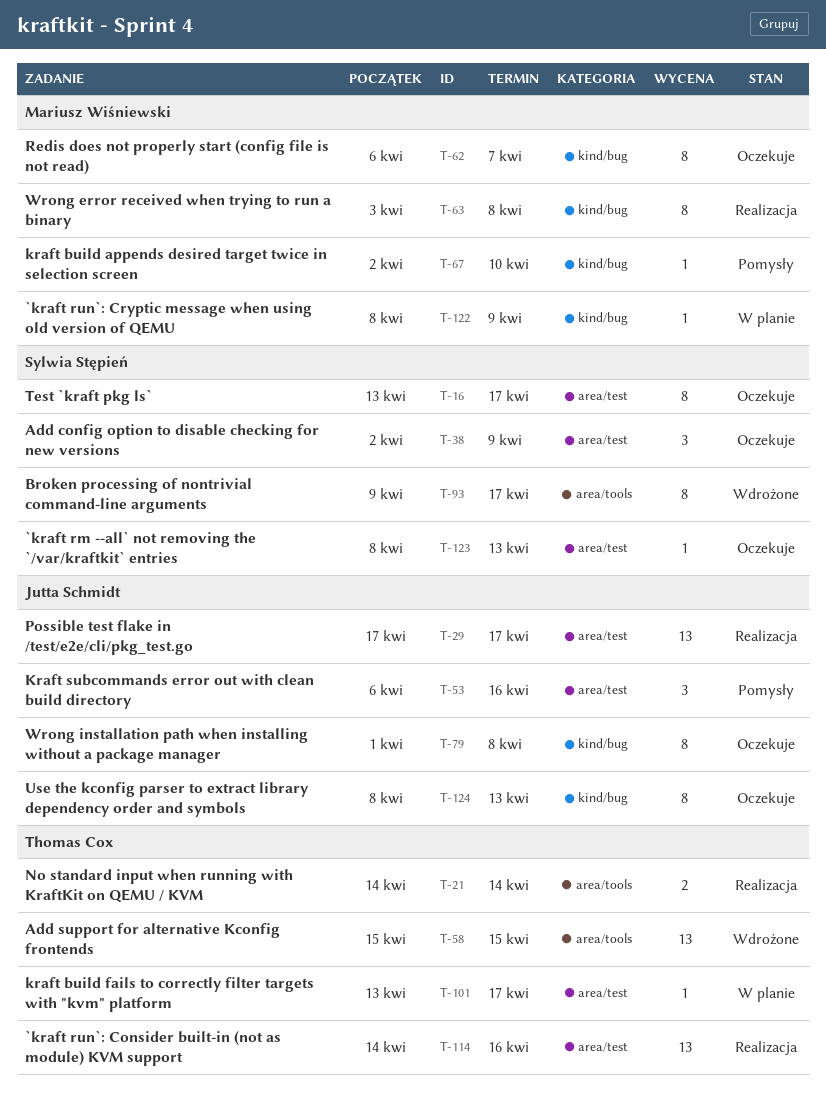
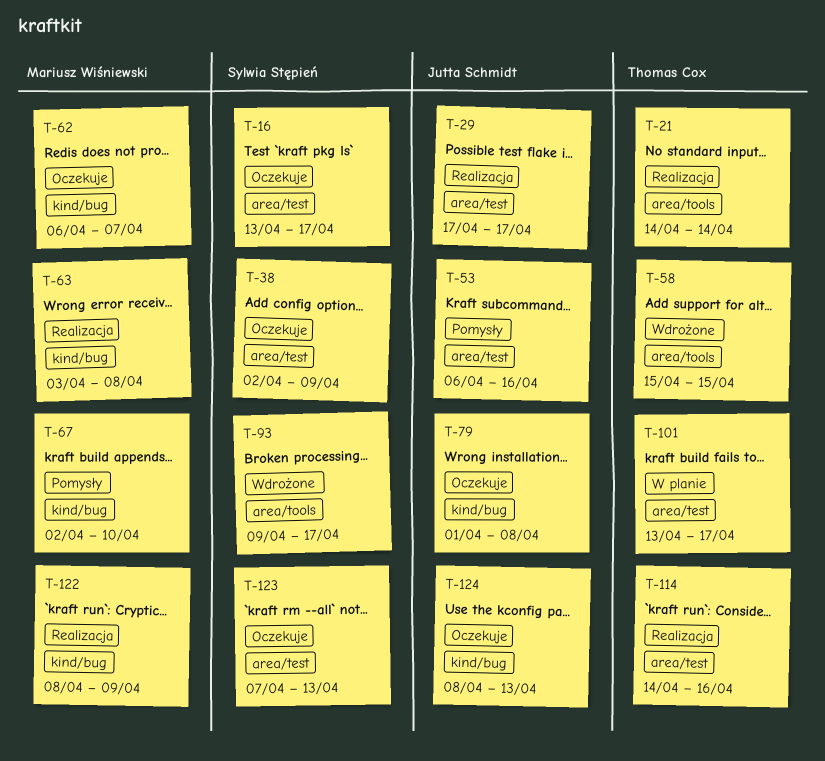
T-122, status: W planie -> Realizacja
T-123, start: Apr 8 -> Apr 7

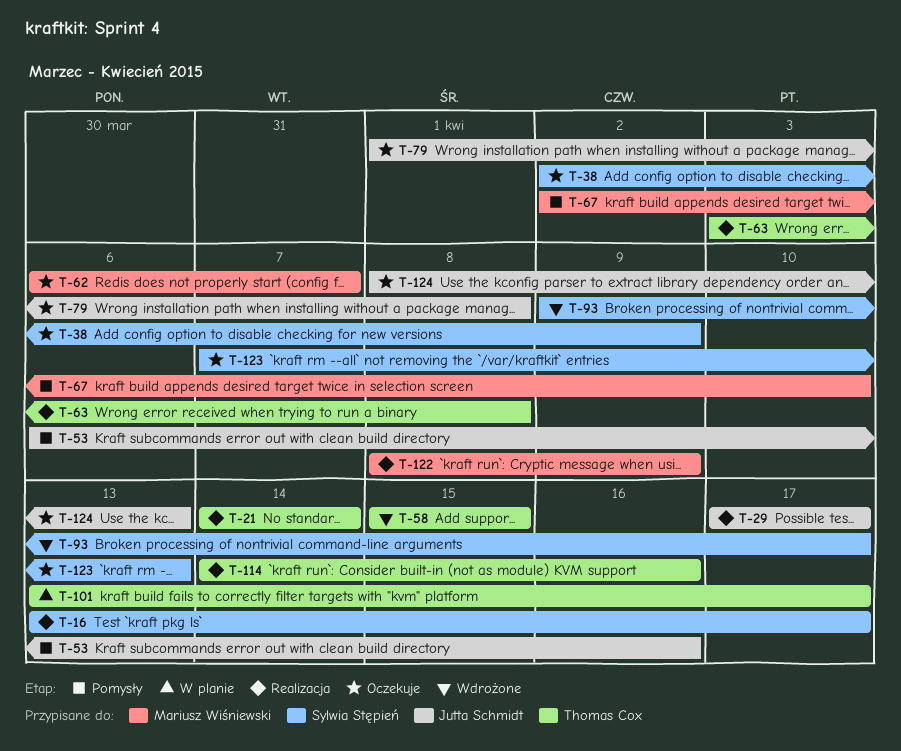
T-16, status: Oczekuje -> Realizacja
T-63, owner: Mariusz Wiśniewski -> Thomas Cox

